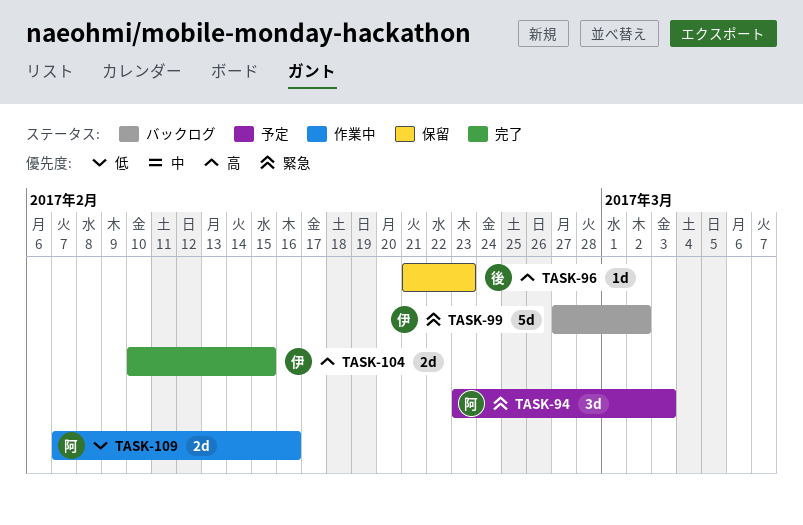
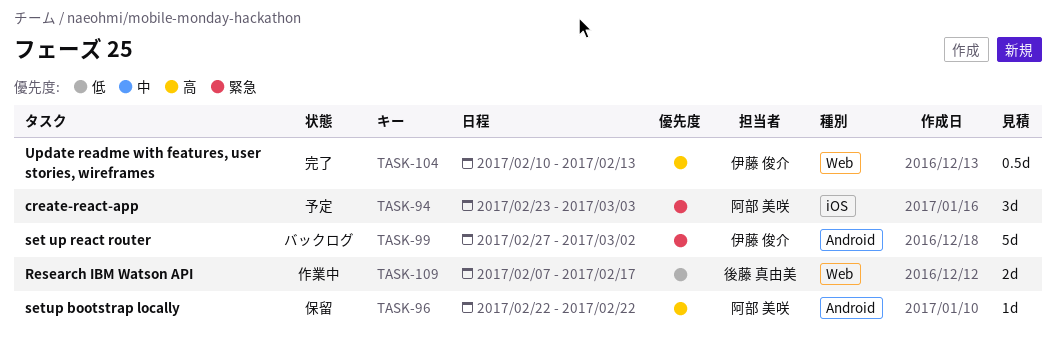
TASK-96, owner: 後藤 真由美 -> 阿部 美咲
TASK-96, start: Feb 21 -> Feb 22
TASK-96, due: Feb 23 -> Feb 22
TASK-104, estimate: 2d -> 0.5d
TASK-104, due: Feb 15 -> Feb 13
TASK-109, owner: 阿部 美咲 -> 後藤 真由美
TASK-109, due: Feb 16 -> Feb 17

